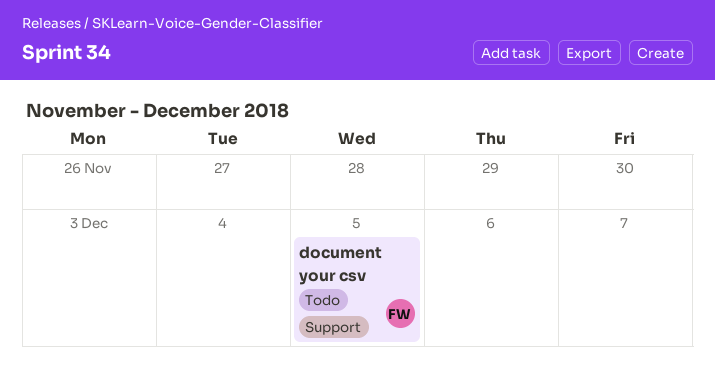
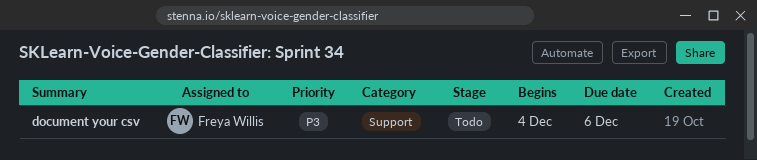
document your csv, due: Dec 5 -> Dec 6

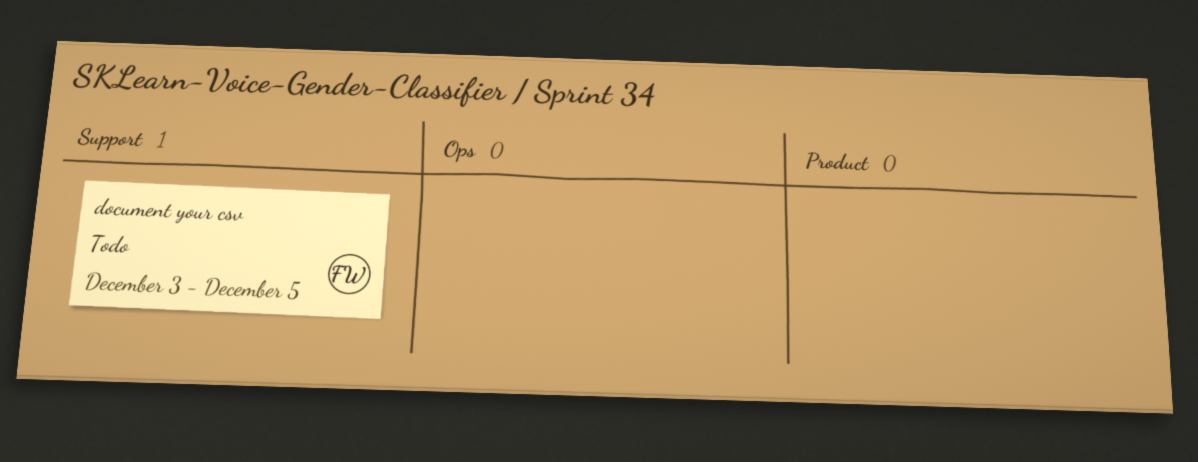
document your csv, start: Dec 4 -> Dec 3
document your csv, due: Dec 6 -> Dec 5

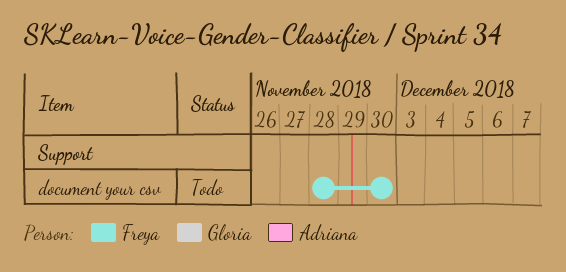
document your csv, start: Dec 3 -> Nov 28
document your csv, due: Dec 5 -> Nov 30

